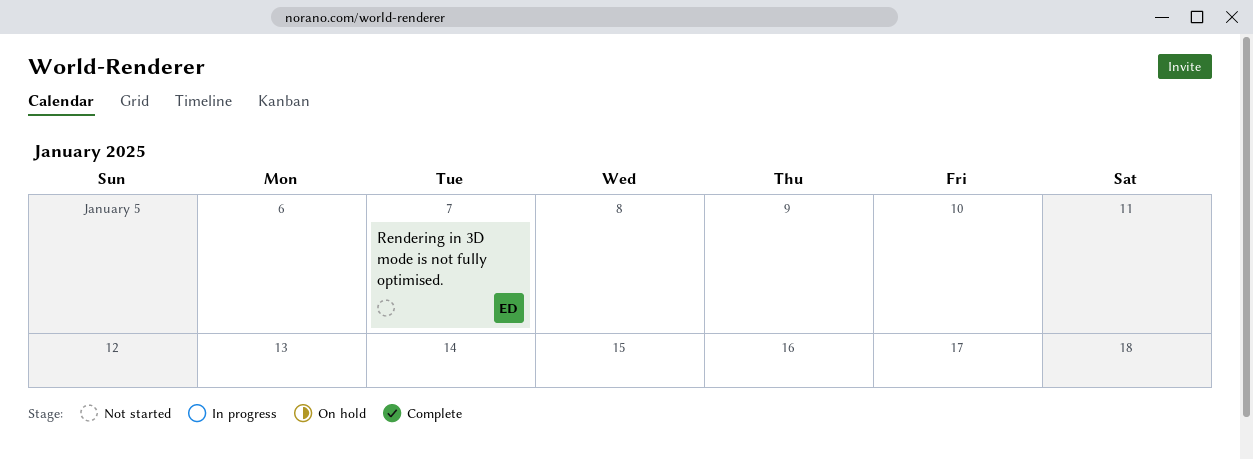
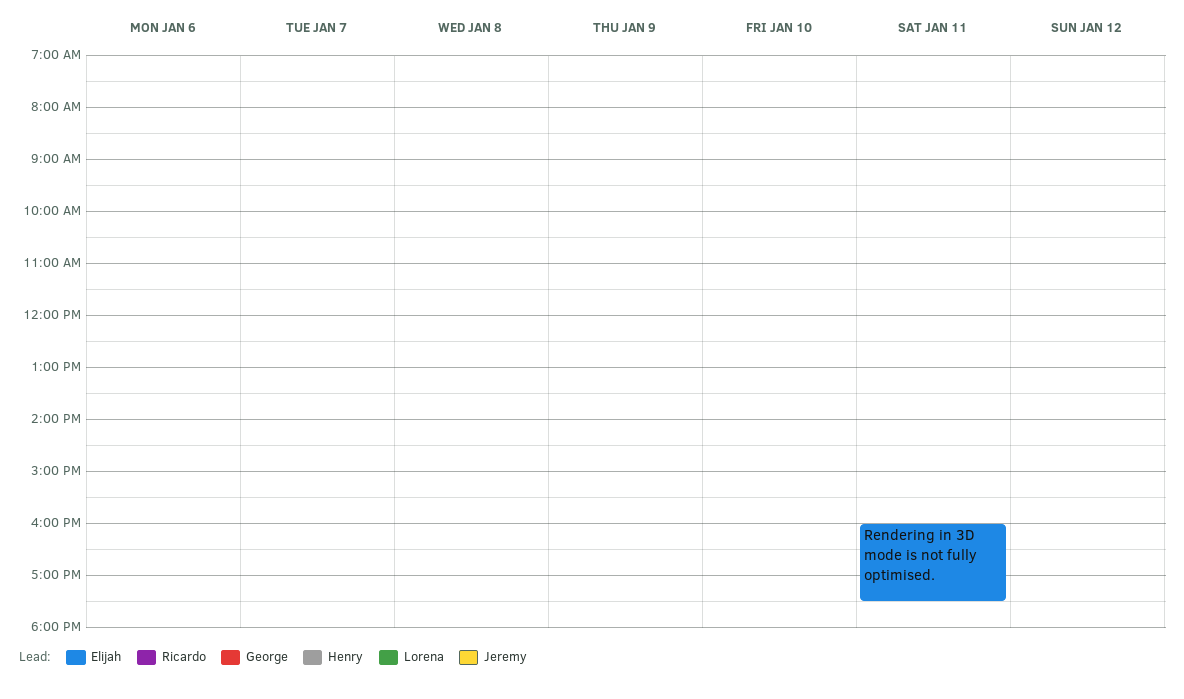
Rendering in 3D mode is not fully optimised., day: Jan 7 -> Jan 11

